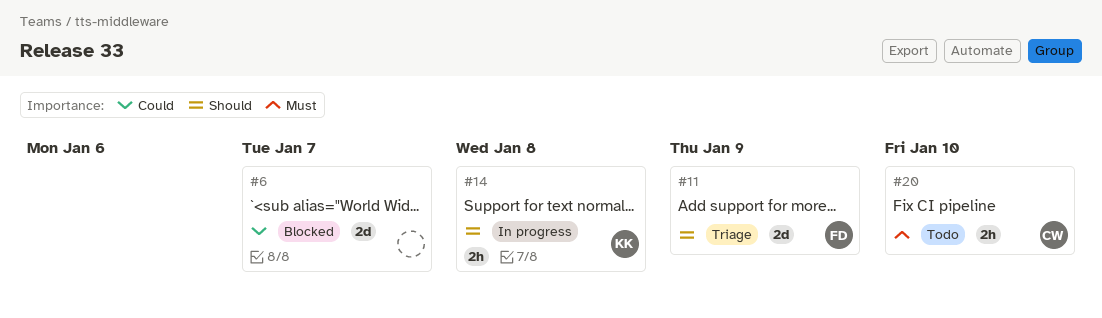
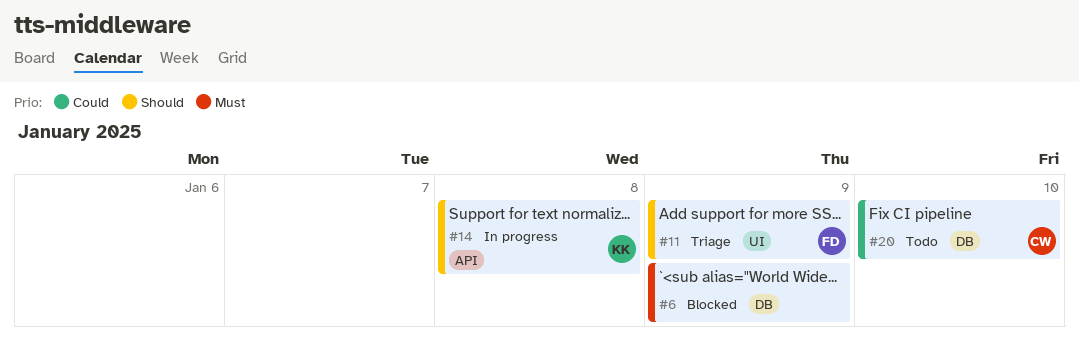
#6, priority: Could -> Must
#6, due: Jan 7 -> Jan 9
#20, priority: Must -> Could

